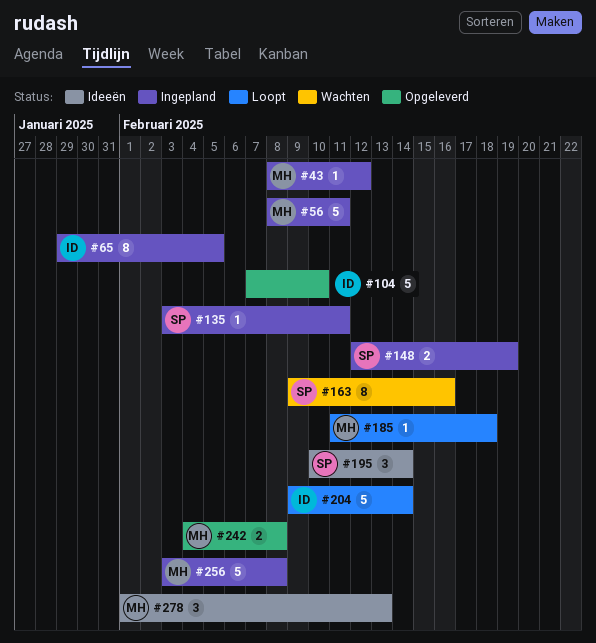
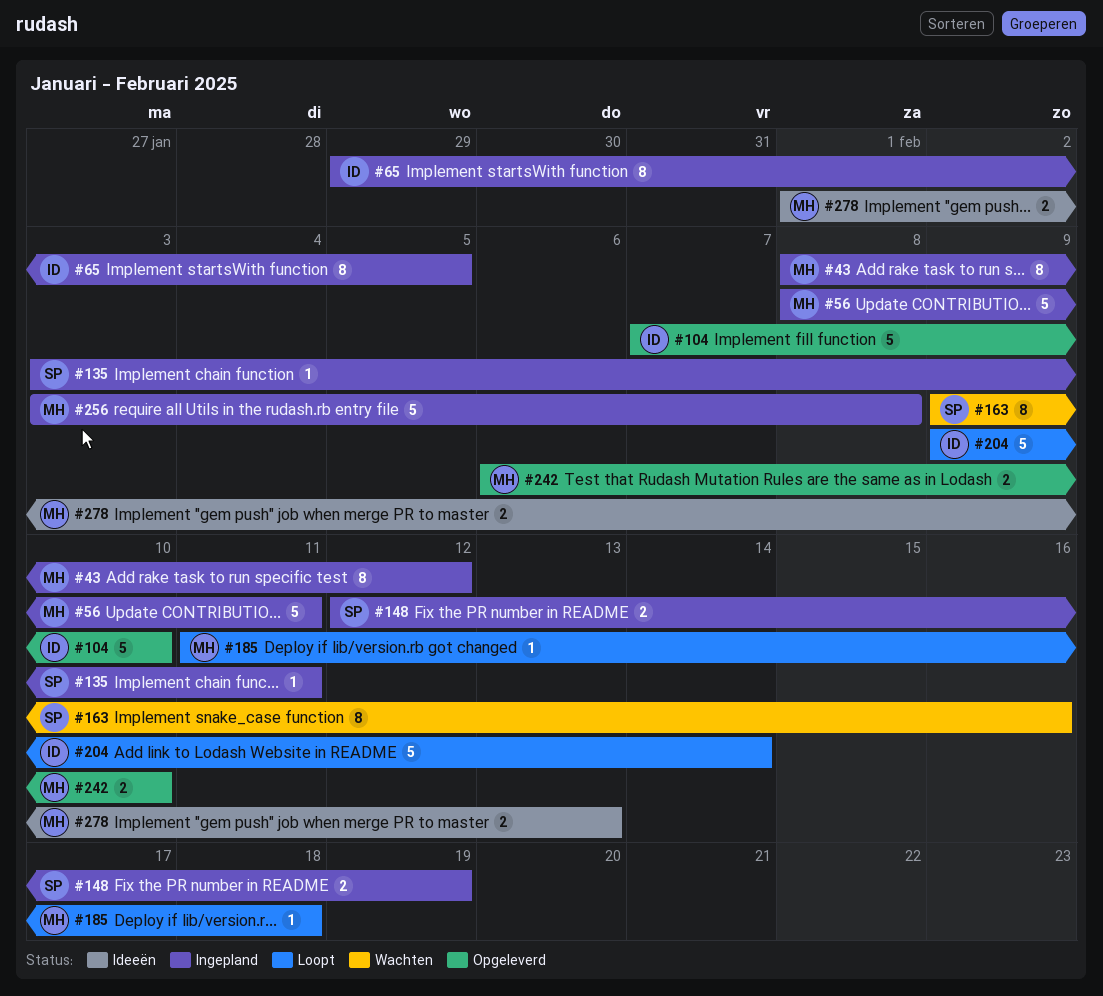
#43, estimate: 1 -> 8
#195: present -> none
#242, start: Feb 4 -> Feb 6
#242, due: Feb 8 -> Feb 10
#278, estimate: 3 -> 2

